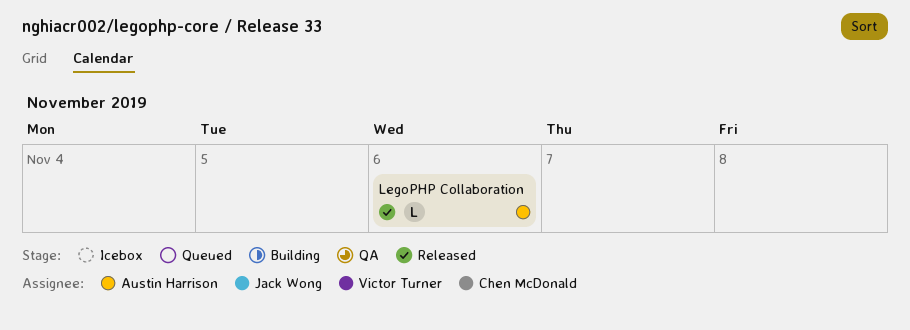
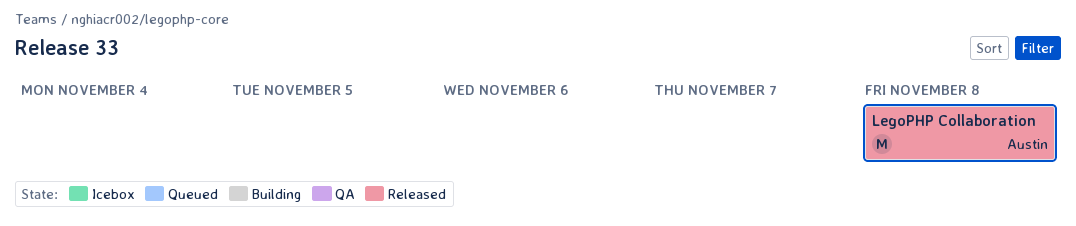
LegoPHP Collaboration, estimate: L -> M
LegoPHP Collaboration, due: Nov 6 -> Nov 8

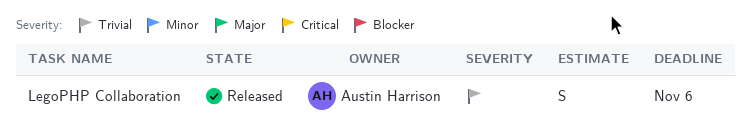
LegoPHP Collaboration, estimate: M -> S
LegoPHP Collaboration, due: Nov 8 -> Nov 6

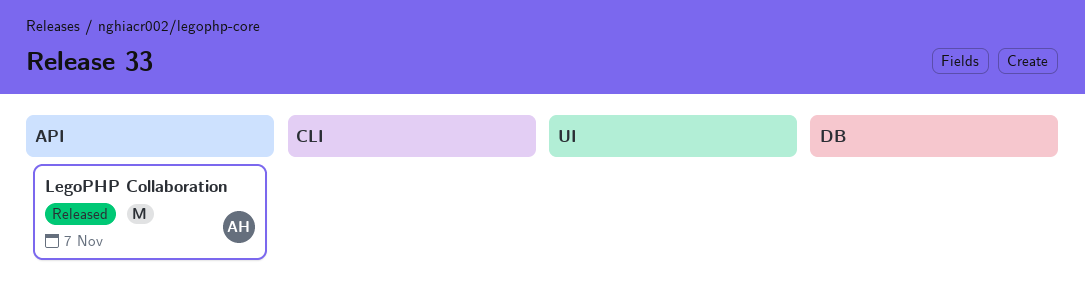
LegoPHP Collaboration, estimate: S -> M
LegoPHP Collaboration, due: Nov 6 -> Nov 7

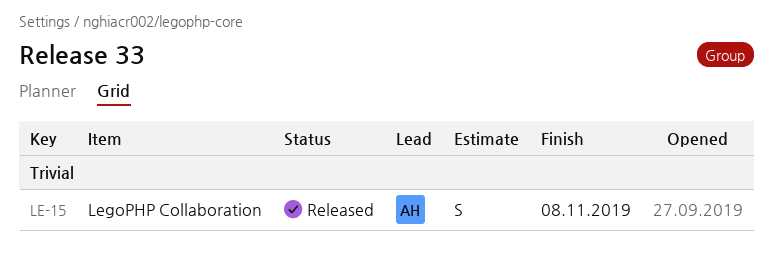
LegoPHP Collaboration, estimate: M -> S
LegoPHP Collaboration, due: Nov 7 -> Nov 8

